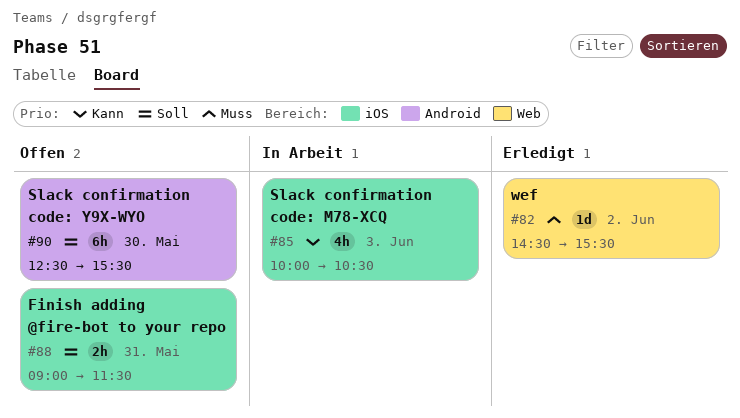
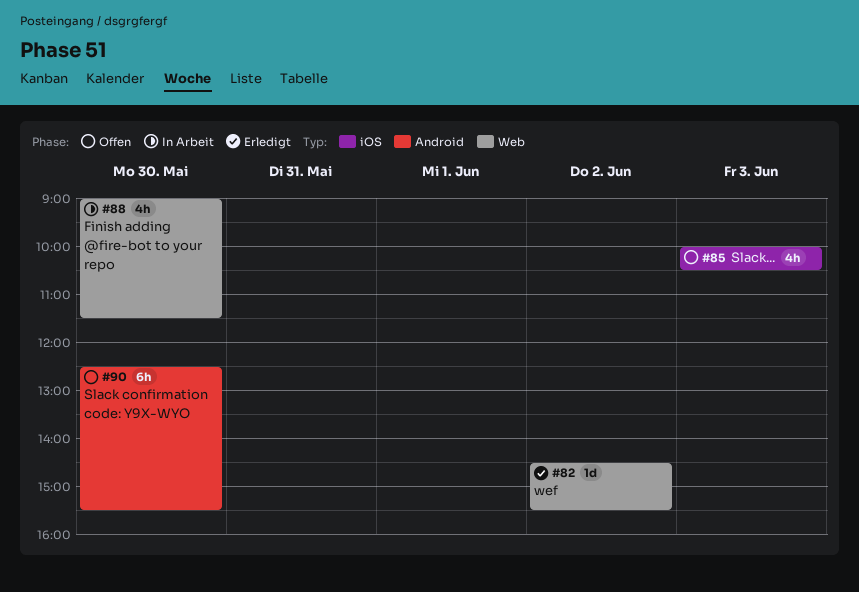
#85, status: In Arbeit -> Offen
#88, status: Offen -> In Arbeit
#88, label: iOS -> Web
#88, estimate: 2h -> 4h
#88, day: May 31 -> May 30

